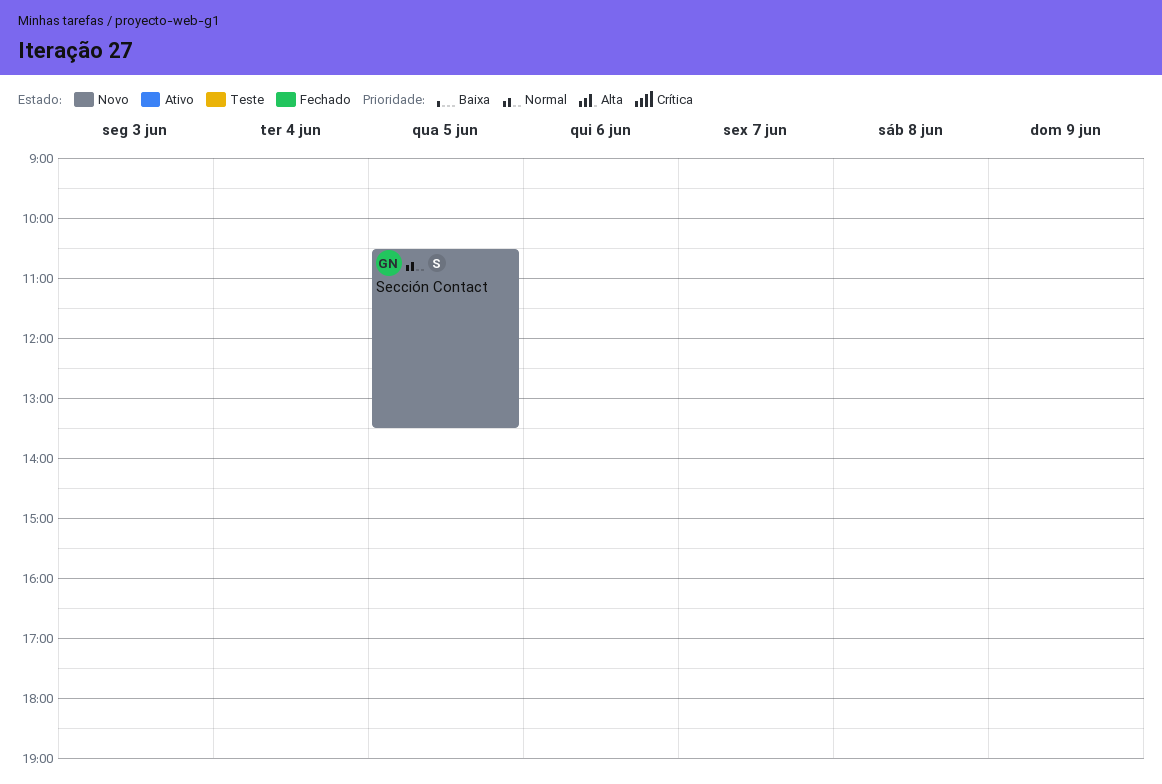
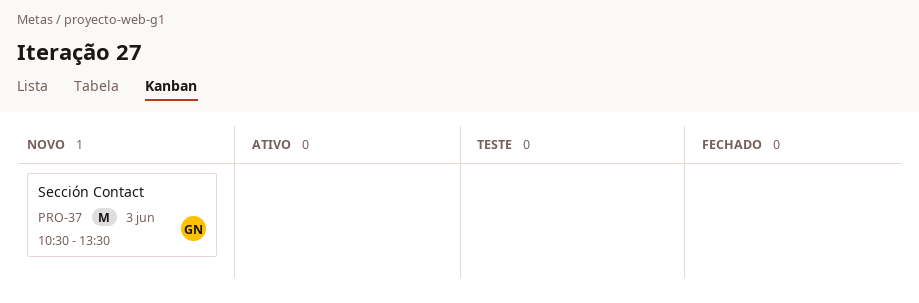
Sección Contact, estimate: S -> M
Sección Contact, day: Jun 5 -> Jun 3

